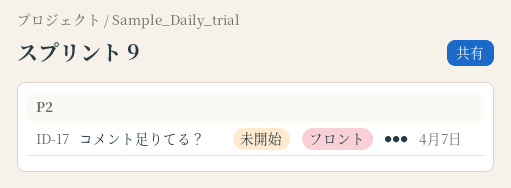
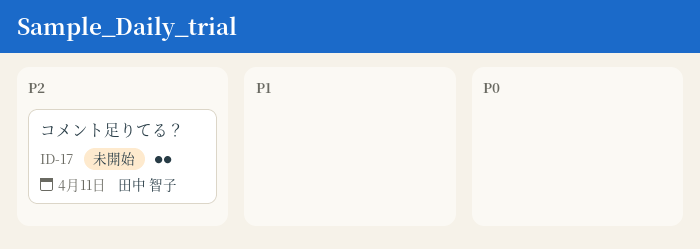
ID-17, estimate: 3 -> 2
ID-17, due: Apr 7 -> Apr 11

